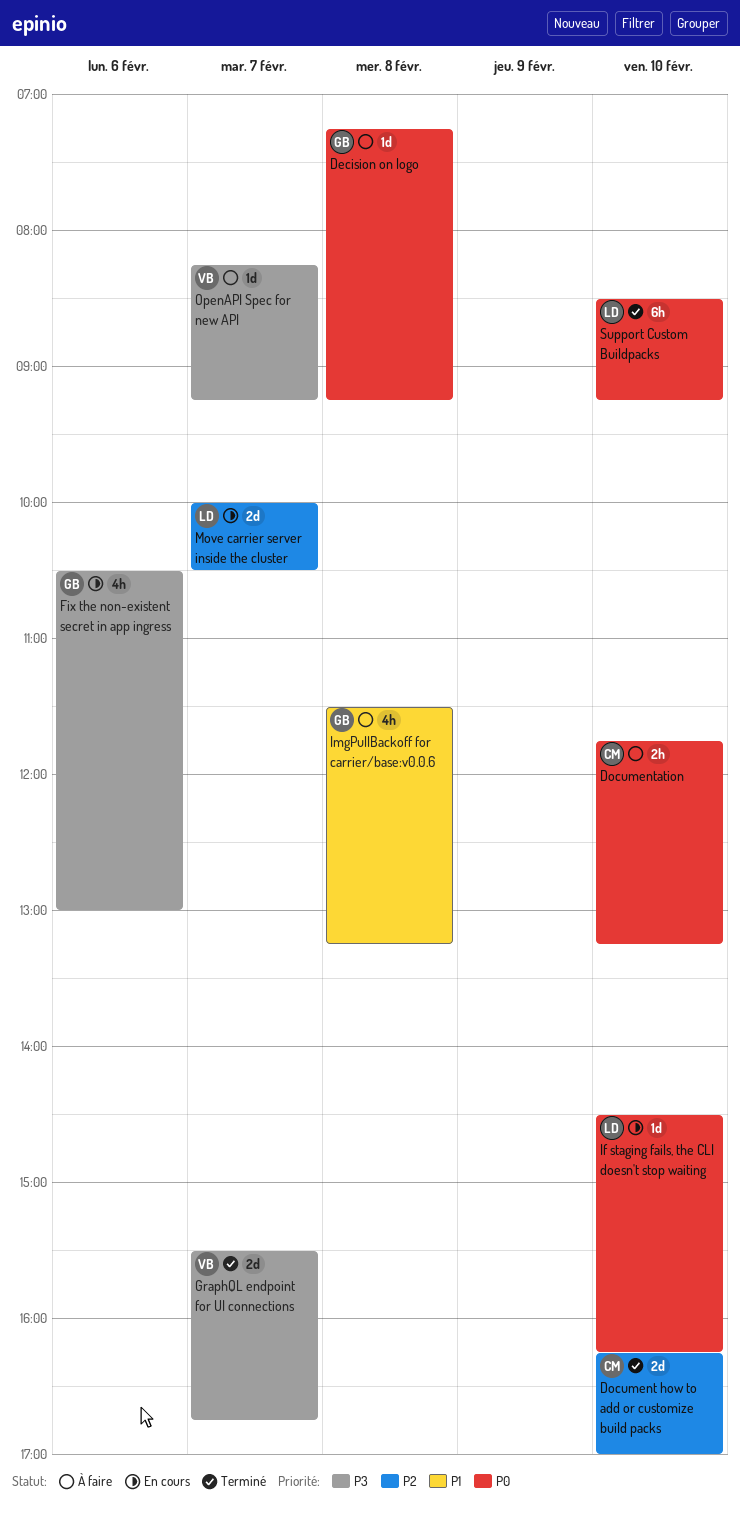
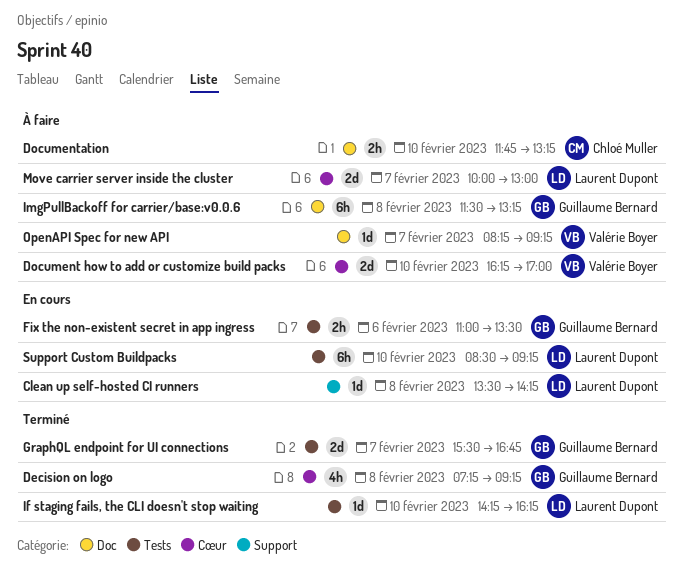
Clean up self-hosted CI runners: none -> present
Decision on logo, status: À faire -> Terminé
Decision on logo, estimate: 1d -> 4h
Document how to add or customize build packs, status: Terminé -> À faire
Document how to add or customize build packs, owner: Chloé Muller -> Valérie Boyer
Fix the non-existent secret in app ingress, estimate: 4h -> 2h
Fix the non-existent secret in app ingress, begins: 10:30 -> 11:00
Fix the non-existent secret in app ingress, ends: 13:00 -> 13:30
GraphQL endpoint for UI connections, owner: Valérie Boyer -> Guillaume Bernard
If staging fails, the CLI doesn't stop waiting, status: En cours -> Terminé
If staging fails, the CLI doesn't stop waiting, begins: 14:30 -> 14:15
ImgPullBackoff for carrier/base:v0.0.6, estimate: 4h -> 6h
Move carrier server inside the cluster, status: En cours -> À faire
Move carrier server inside the cluster, ends: 10:30 -> 13:00
Support Custom Buildpacks, status: Terminé -> En cours

